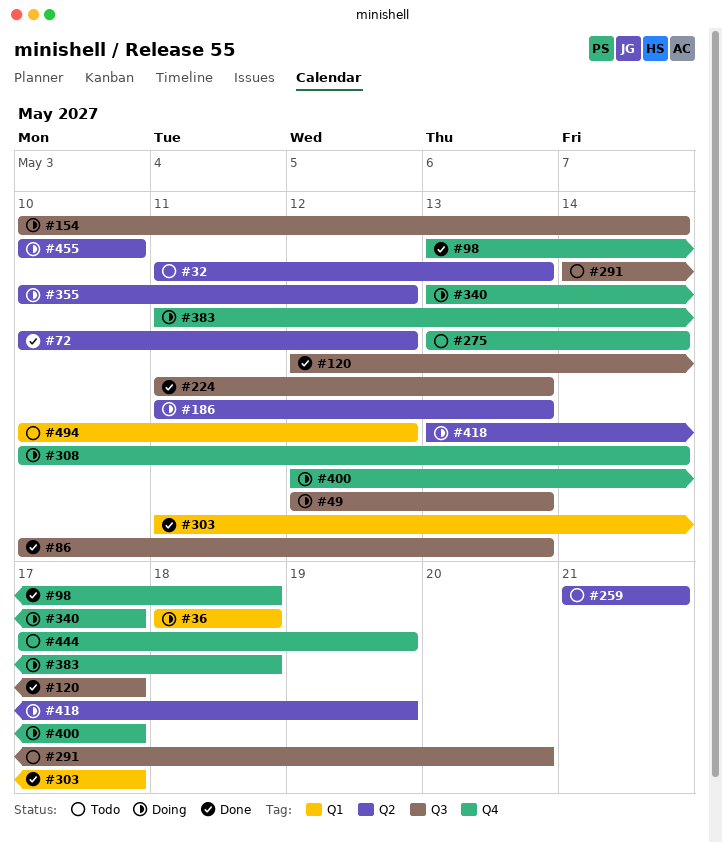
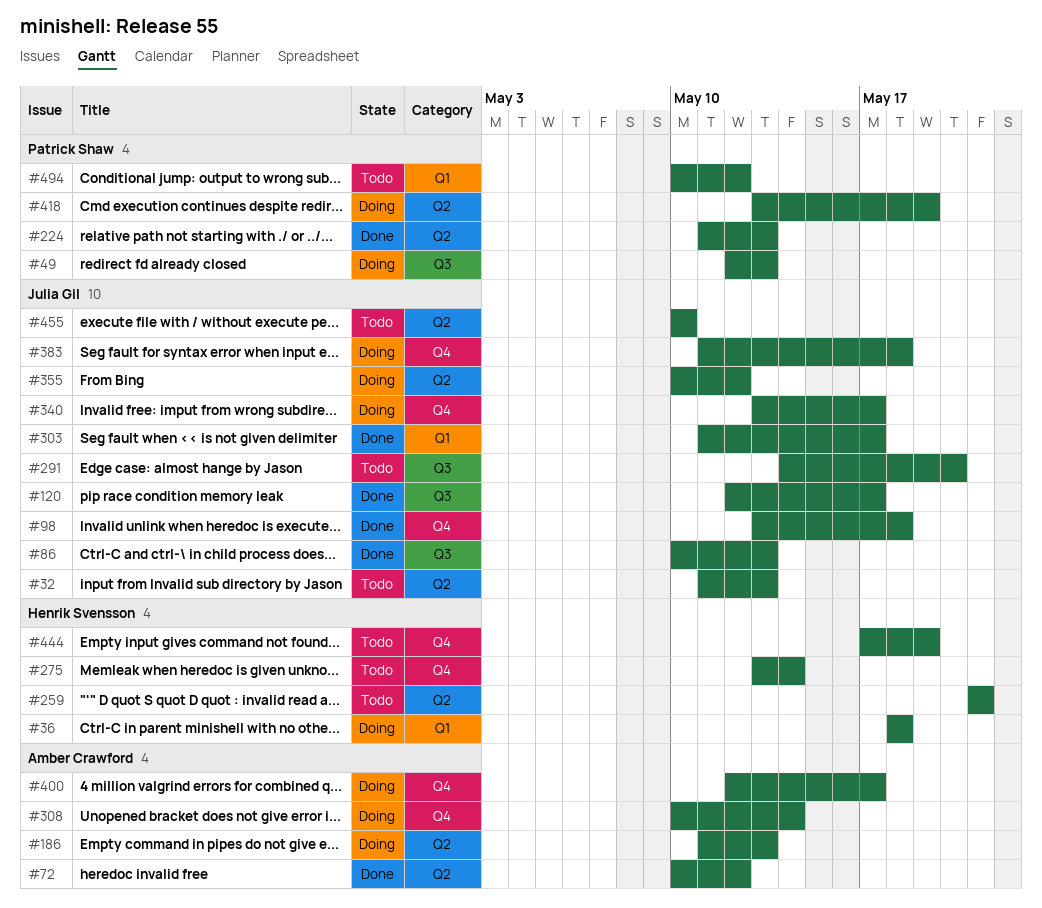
#154: present -> none
#224, label: Q3 -> Q2
#455, status: Doing -> Todo

